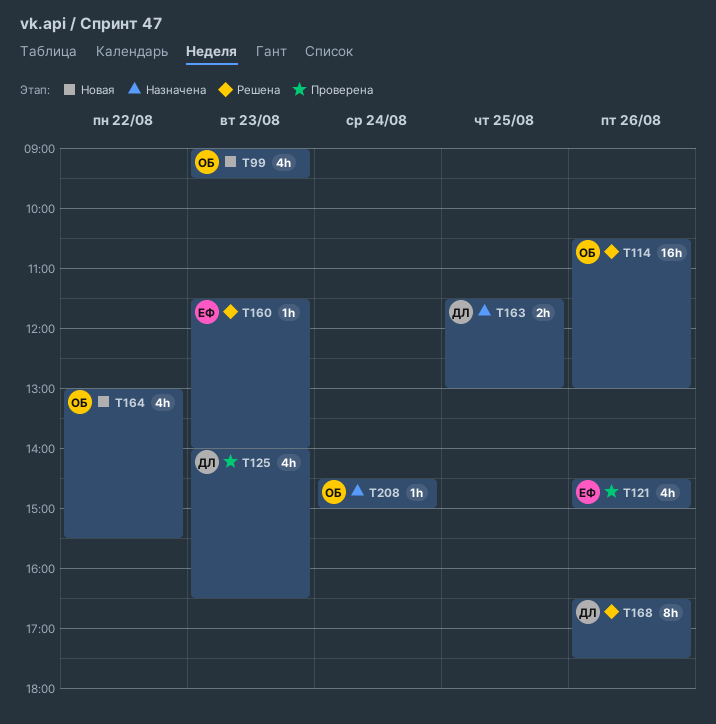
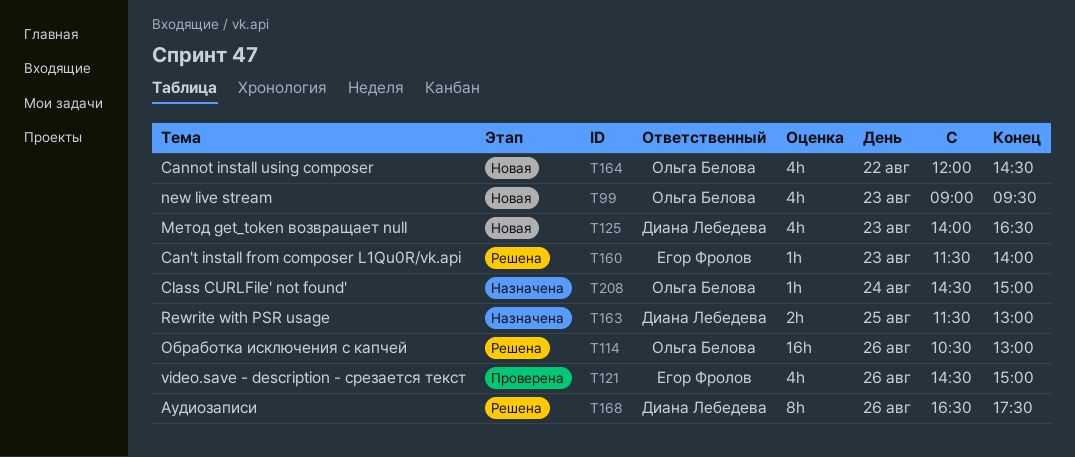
T125, status: Проверена -> Новая
T164, begins: 13:00 -> 12:00
T164, ends: 15:30 -> 14:30

